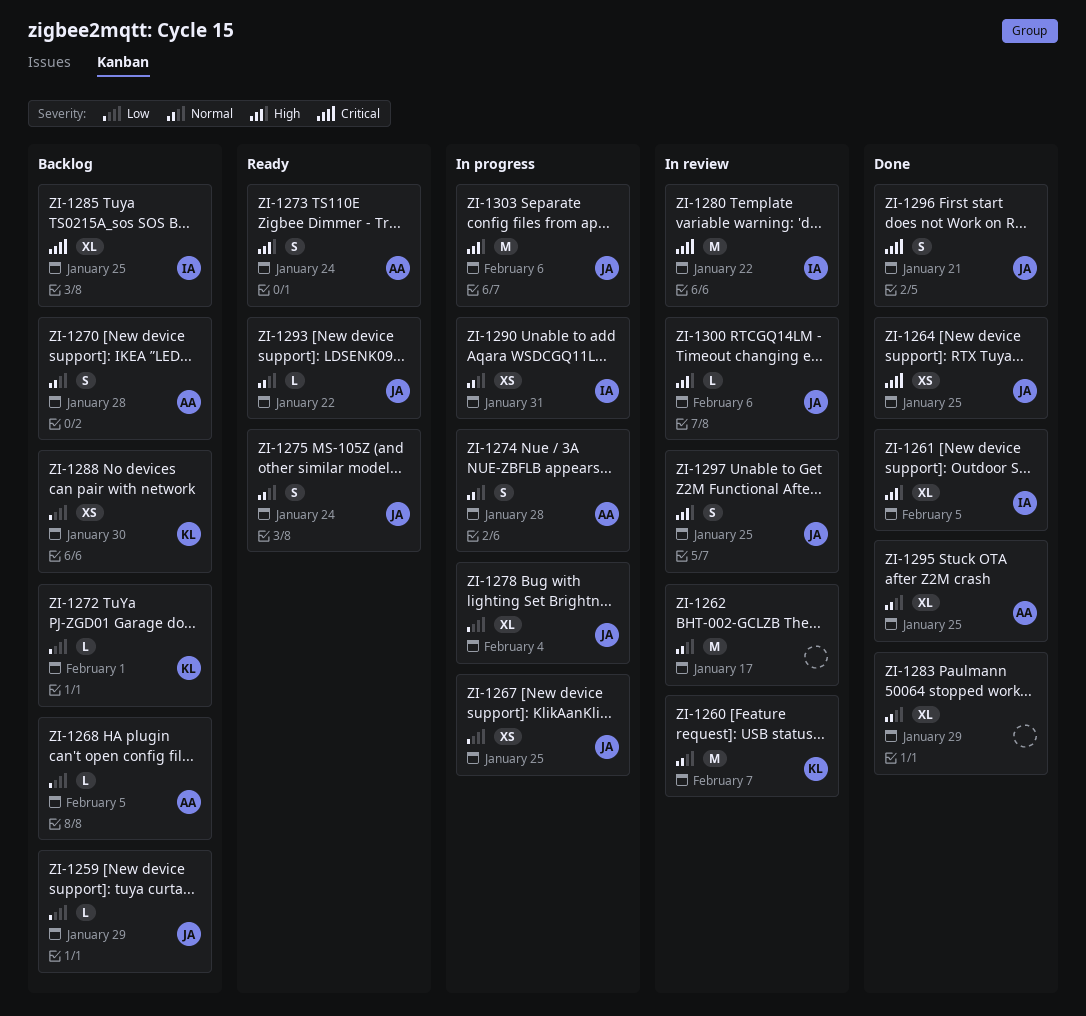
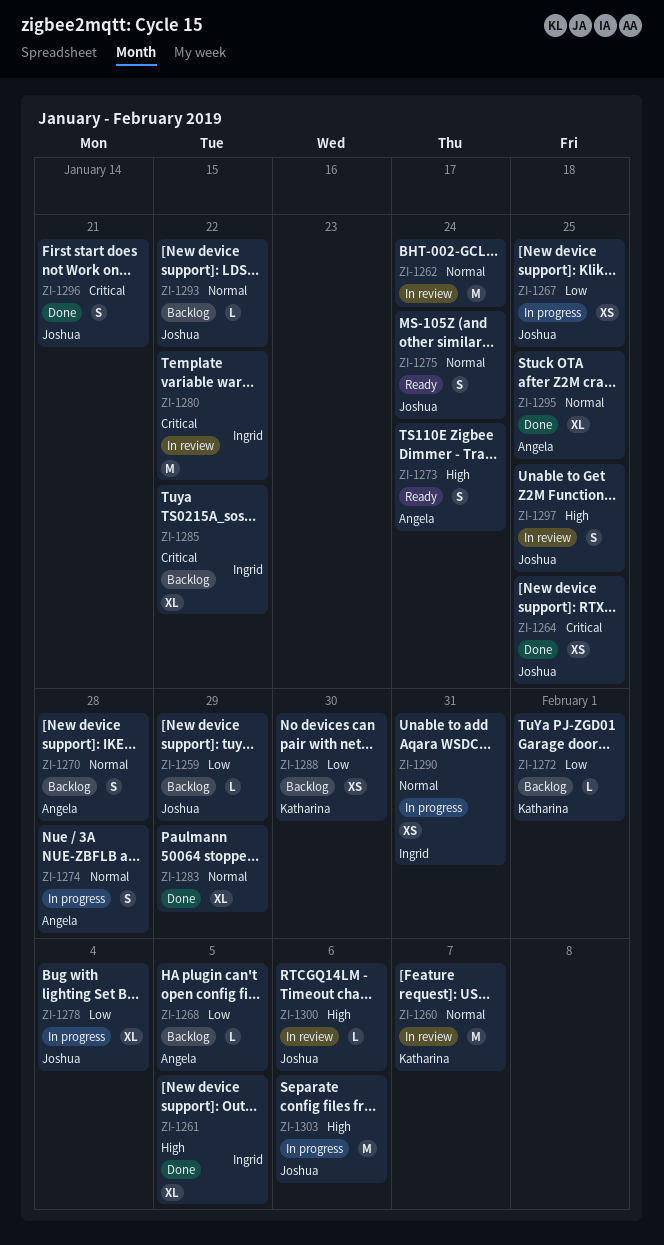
ZI-1262, due: Jan 17 -> Jan 24
ZI-1285, due: Jan 25 -> Jan 22
ZI-1293, status: Ready -> Backlog

